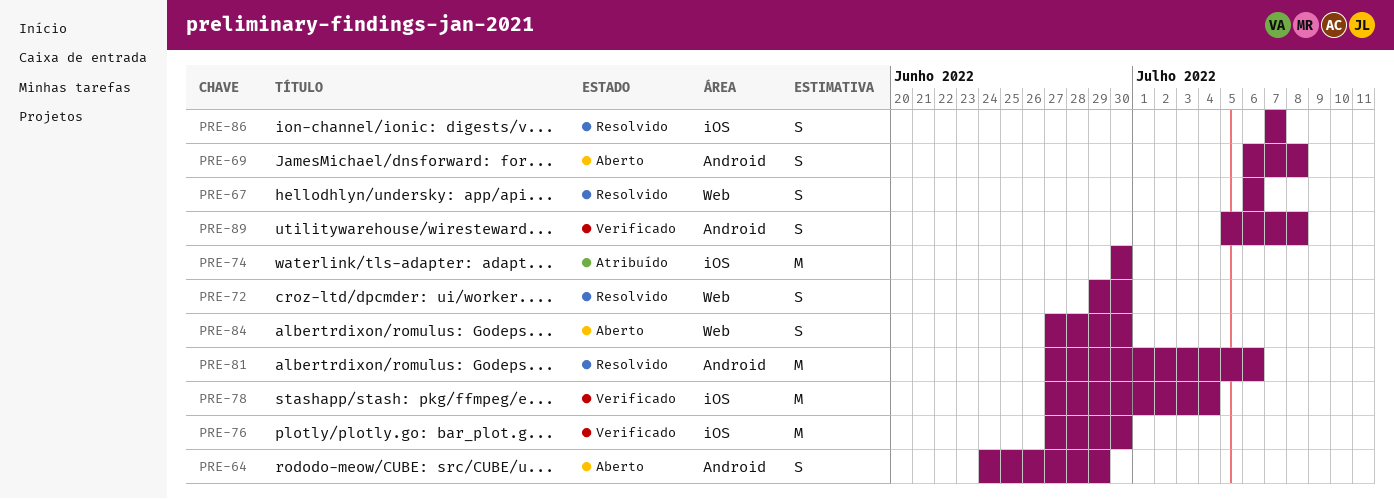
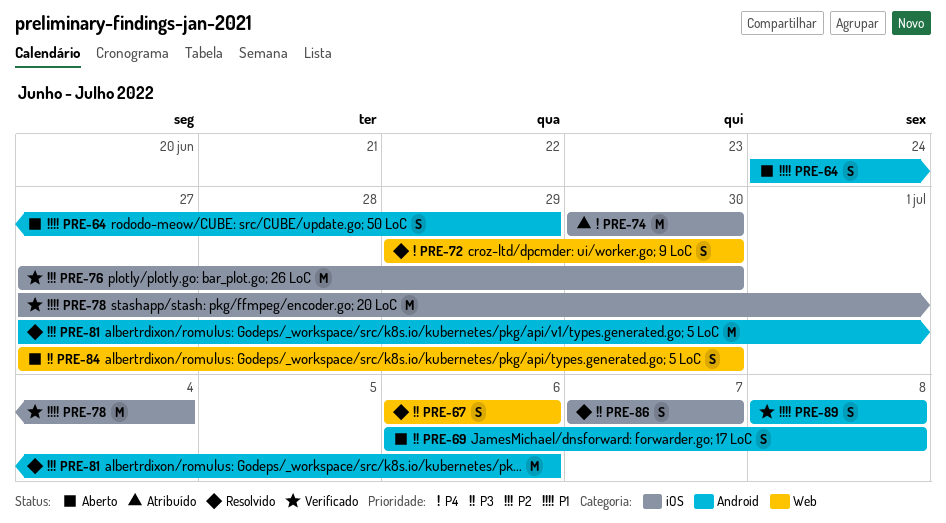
PRE-89, start: Jul 5 -> Jul 8

